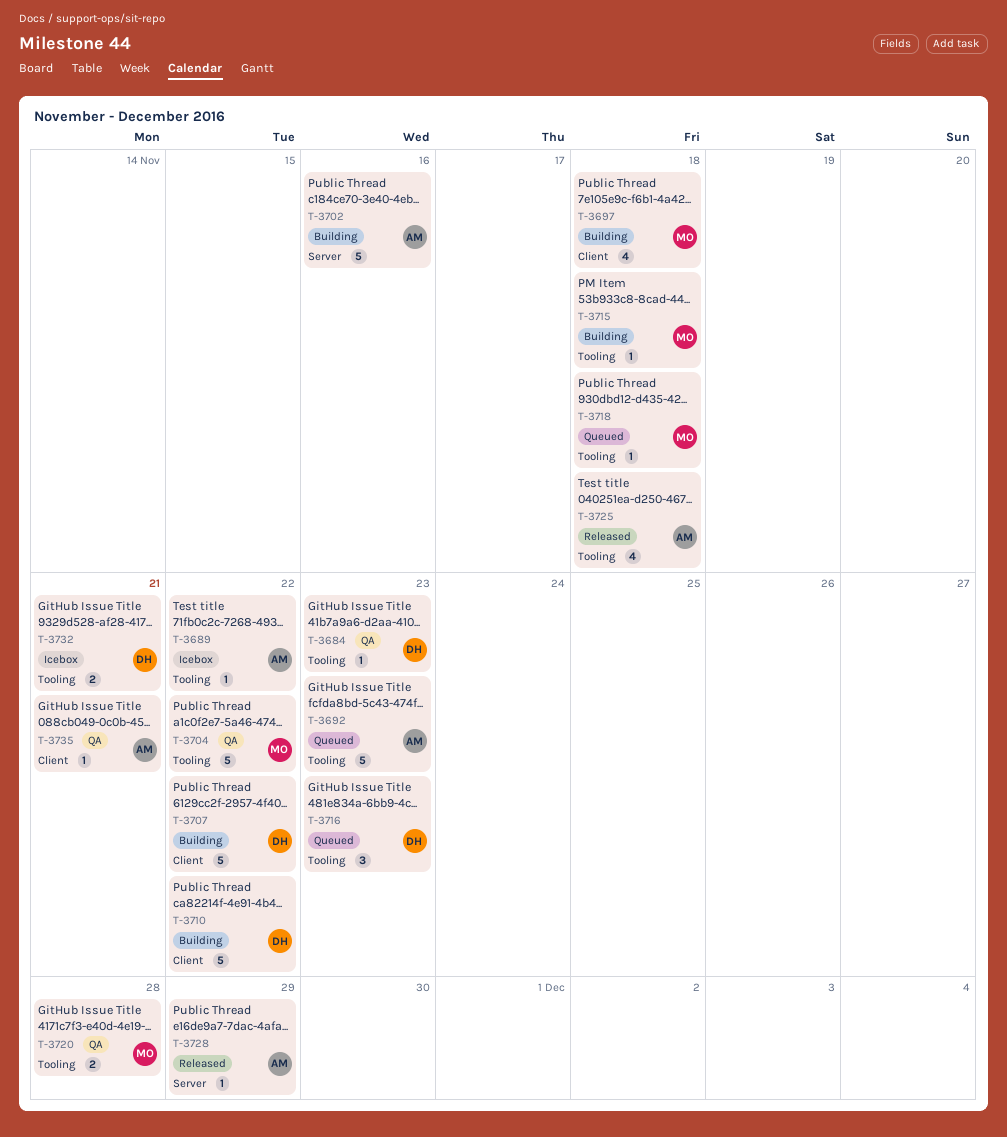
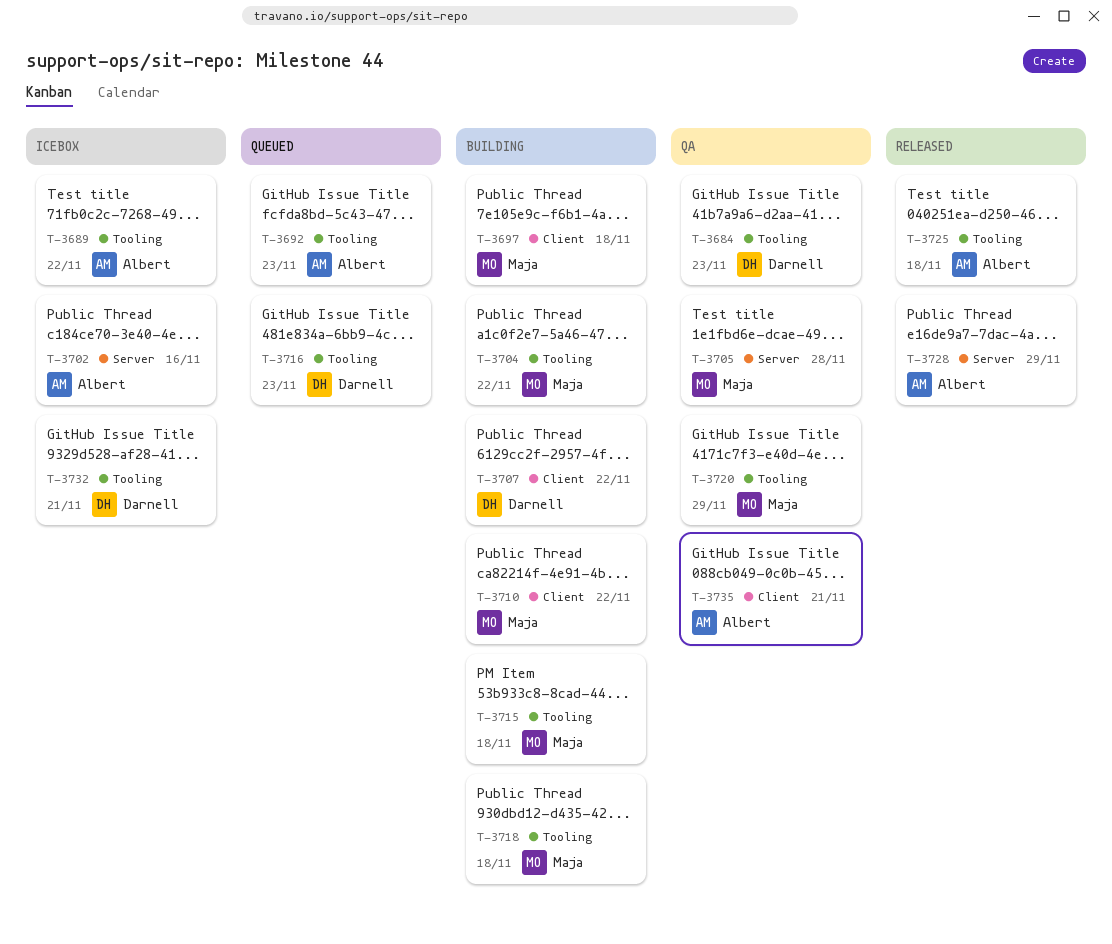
T-3702, status: Building -> Icebox
T-3704, status: QA -> Building
T-3705: none -> present
T-3710, owner: Darnell -> Maja
T-3718, status: Queued -> Building
T-3720, due: Nov 28 -> Nov 29

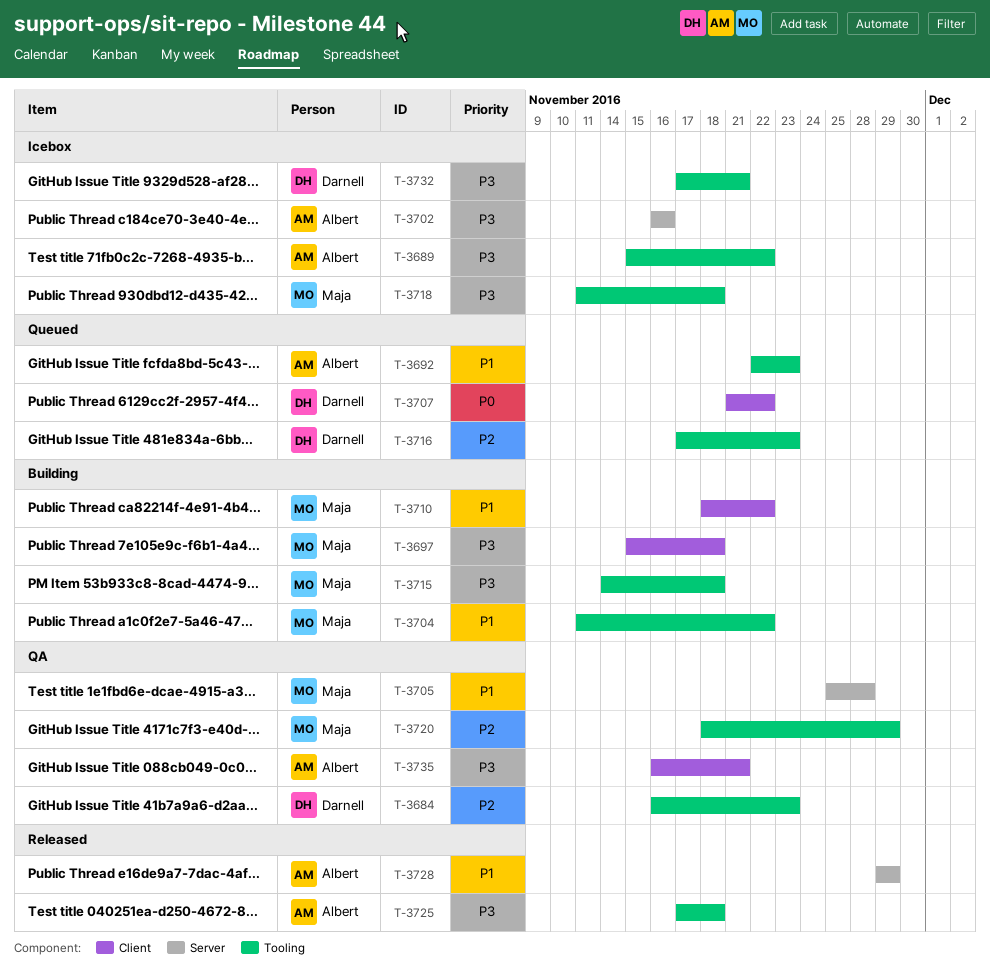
T-3707, status: Building -> Queued
T-3718, status: Building -> Icebox

